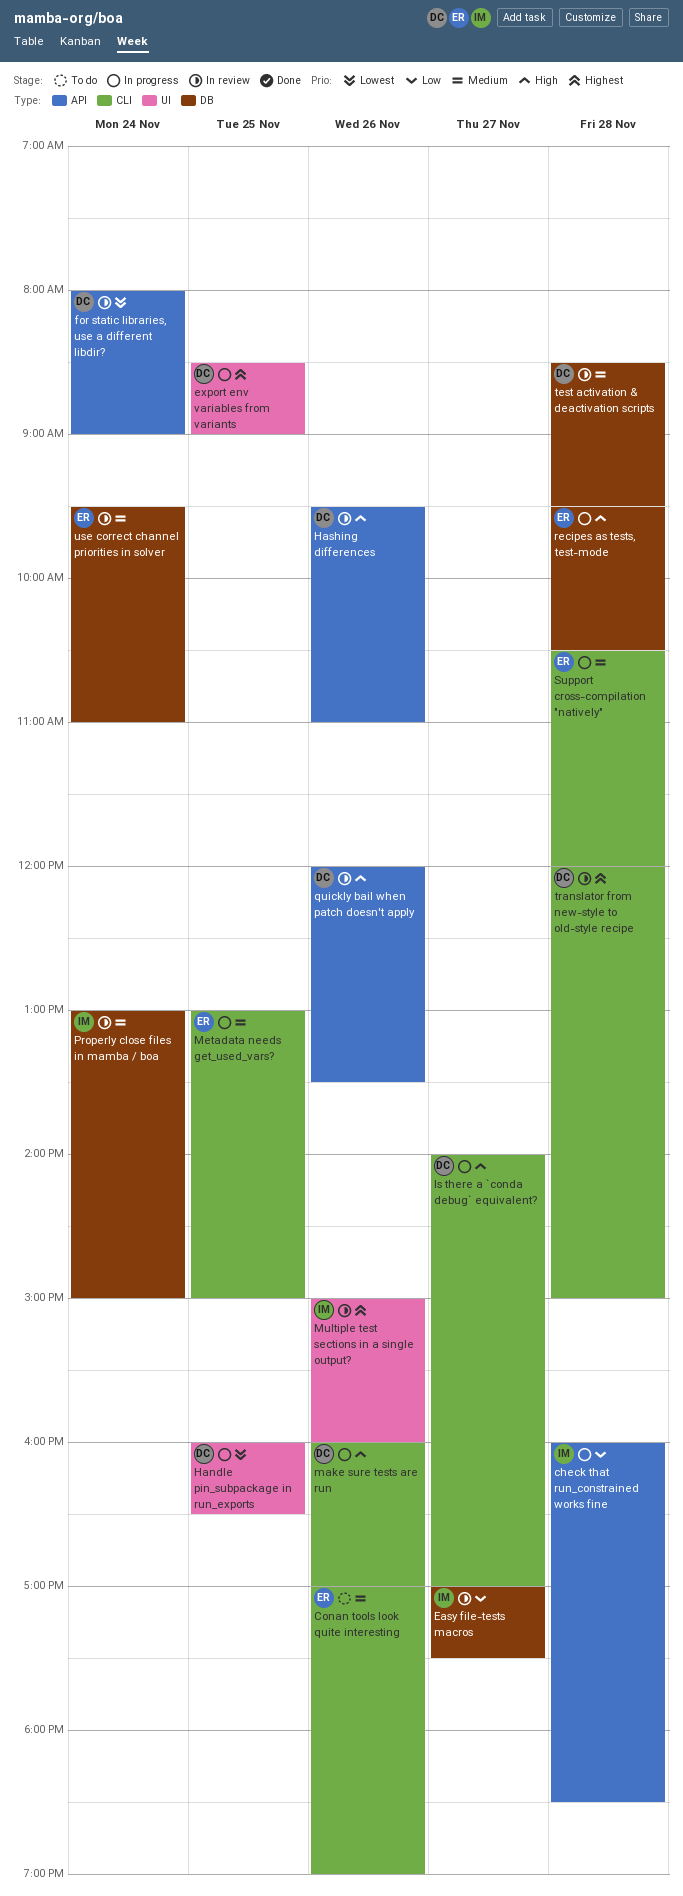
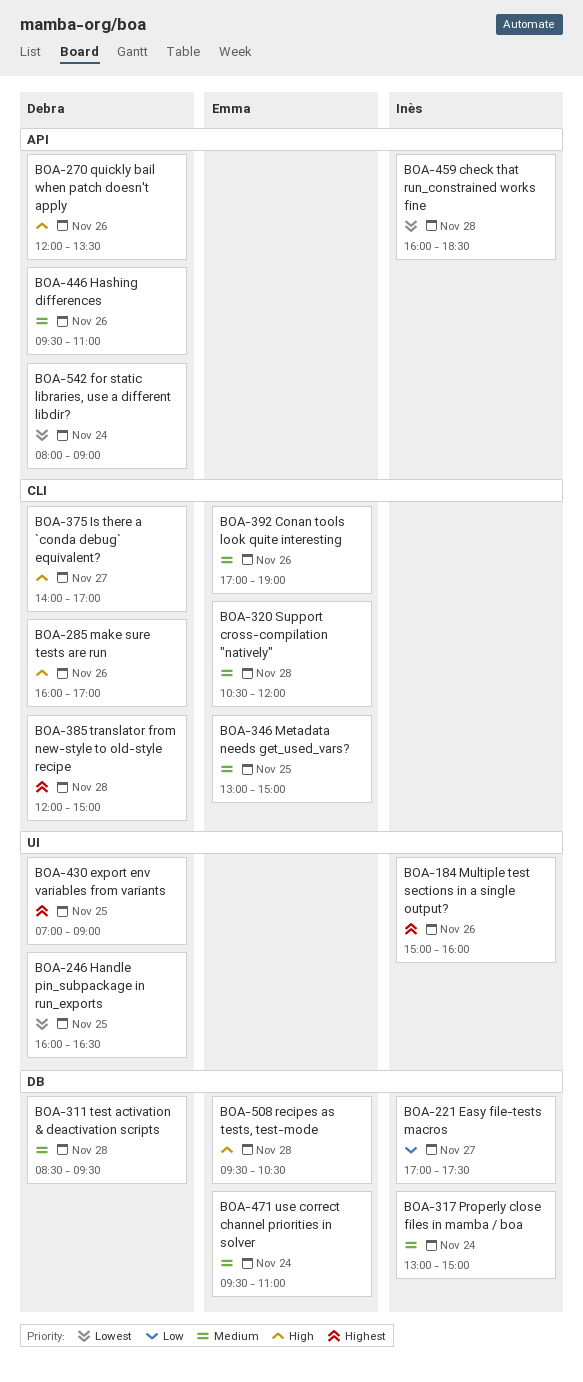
check that run_constrained works fine, priority: Low -> Lowest
export env variables from variants, begins: 08:30 -> 07:00
Hashing differences, priority: High -> Medium

